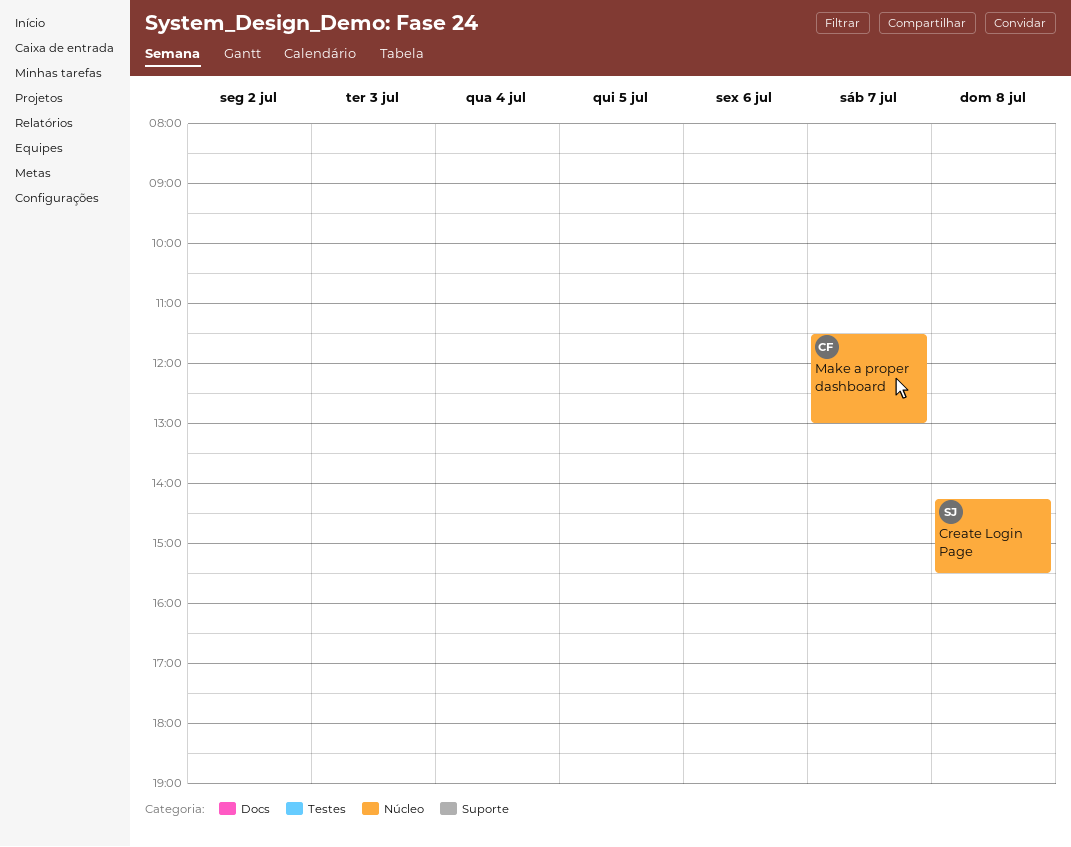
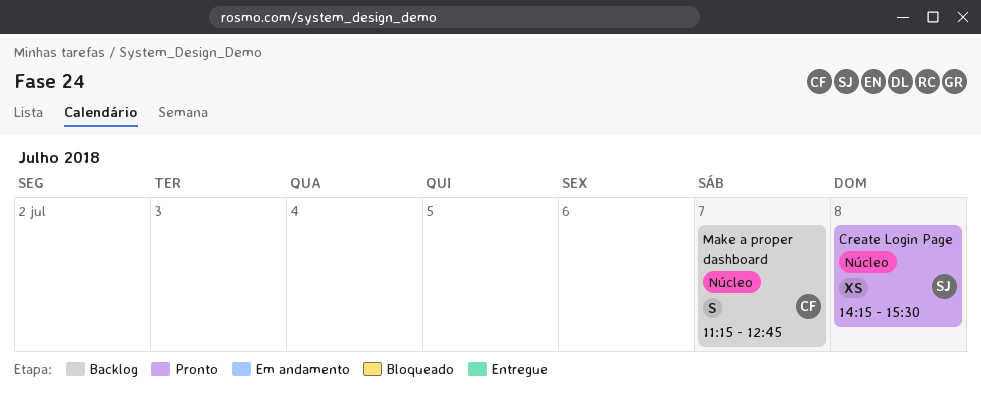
Make a proper dashboard, begins: 11:30 -> 11:15
Make a proper dashboard, ends: 13:00 -> 12:45

